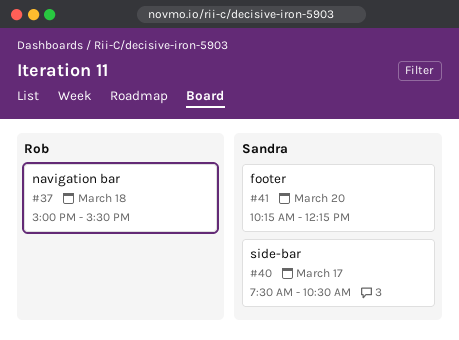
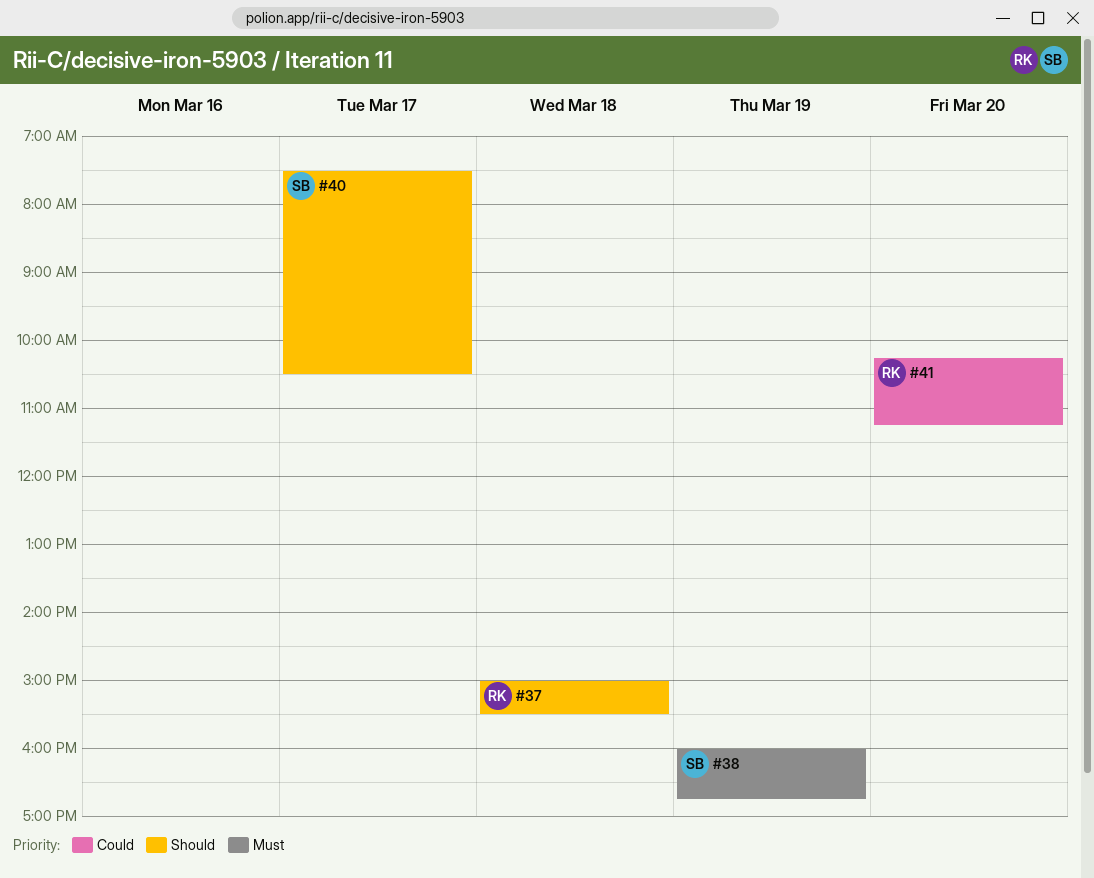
#38: none -> present
#41, owner: Sandra -> Rob
#41, ends: 12:15 -> 11:15

